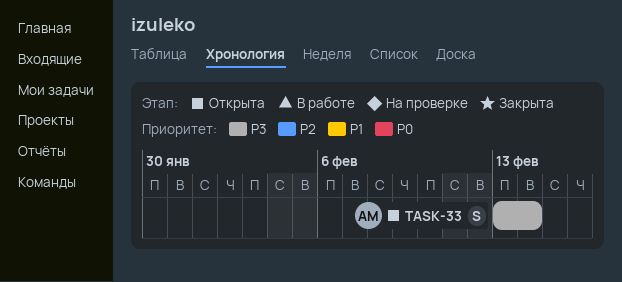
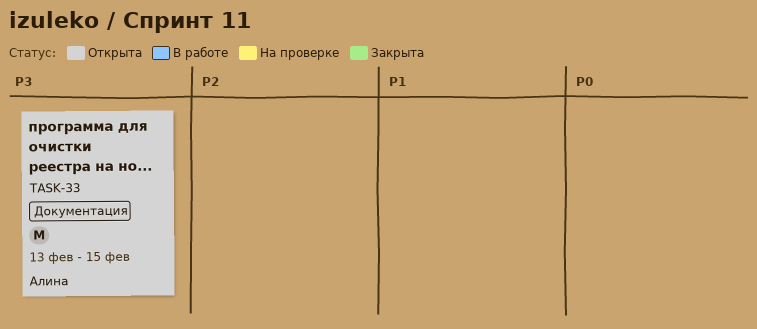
TASK-33, estimate: S -> M
TASK-33, due: Feb 14 -> Feb 15

